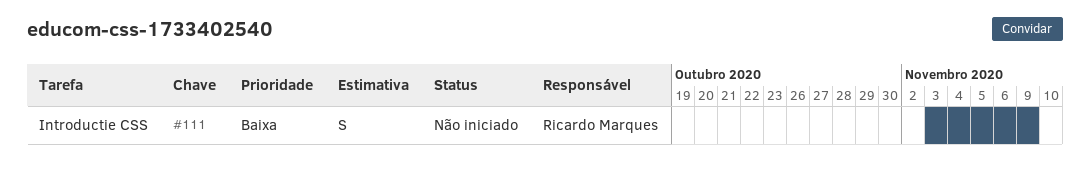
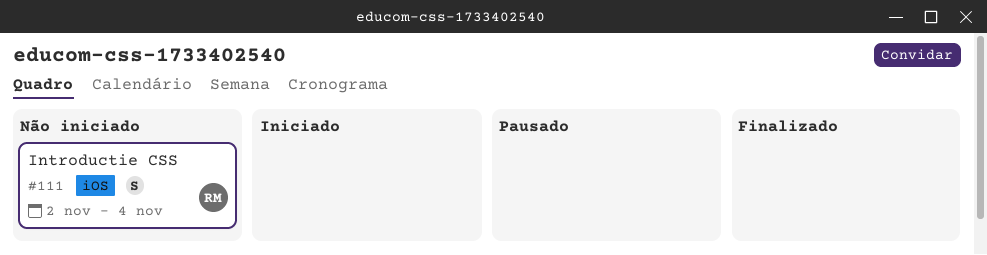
#111, start: Nov 3 -> Nov 2
#111, due: Nov 9 -> Nov 4

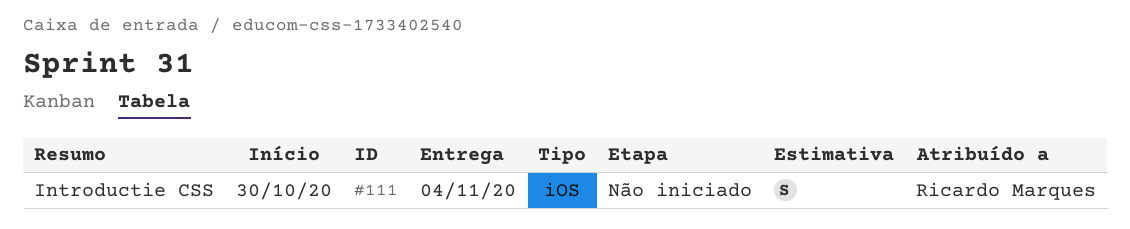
#111, start: Nov 2 -> Oct 30

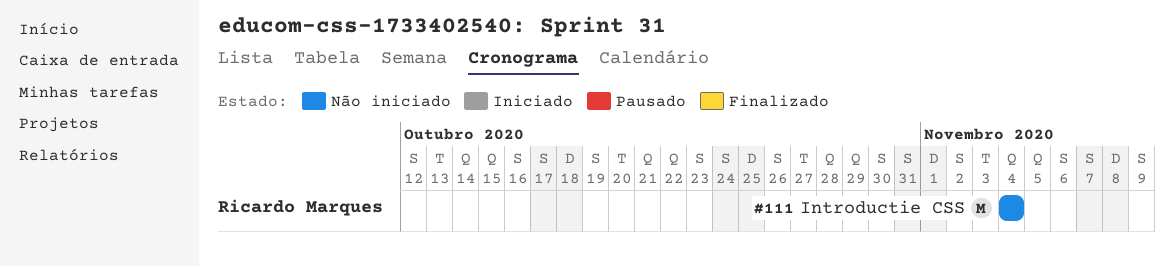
#111, estimate: S -> M
#111, start: Oct 30 -> Nov 4

